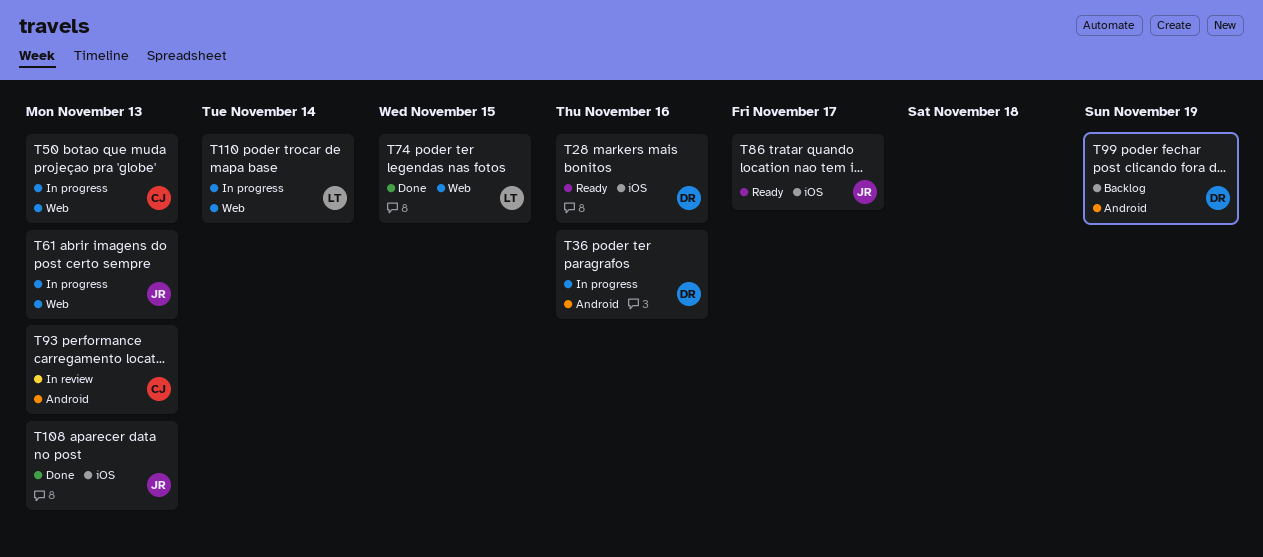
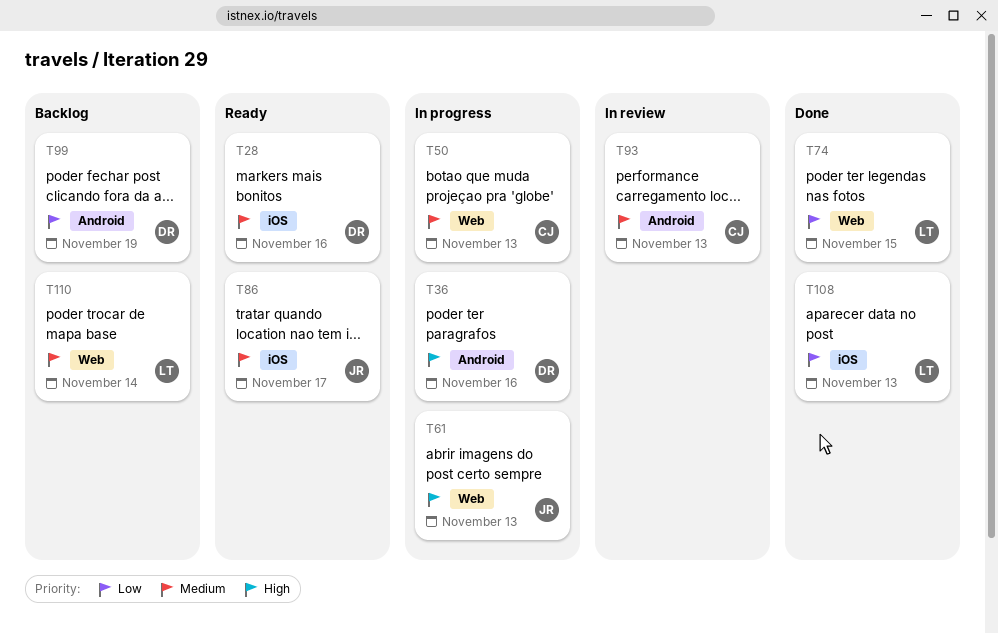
T108, owner: JR -> LT
T110, status: In progress -> Backlog

